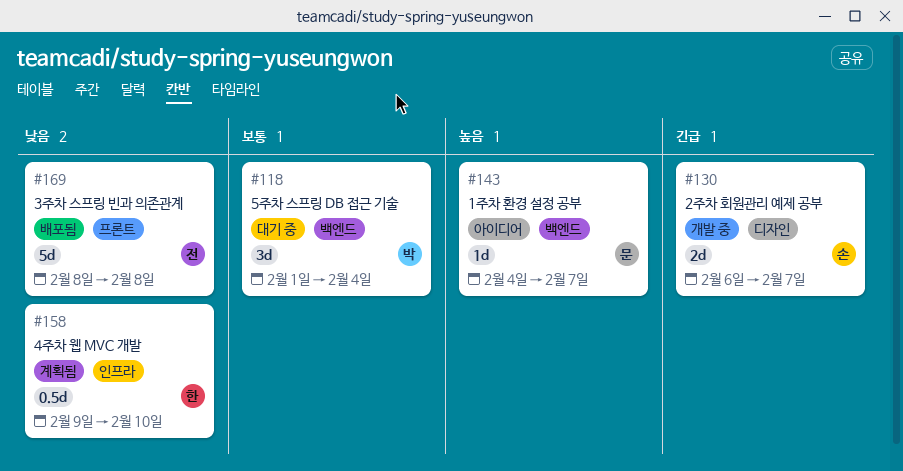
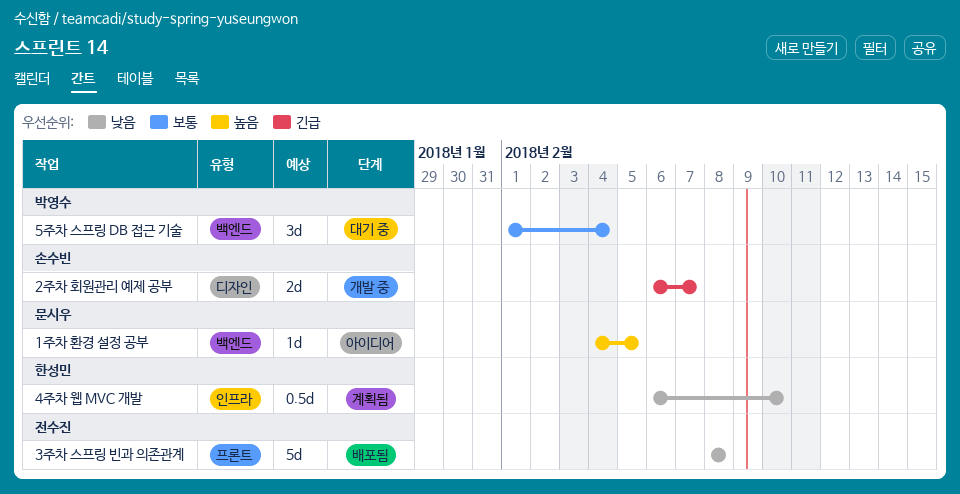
1주차 환경 설정 공부, due: Feb 7 -> Feb 5
4주차 웹 MVC 개발, start: Feb 9 -> Feb 6

